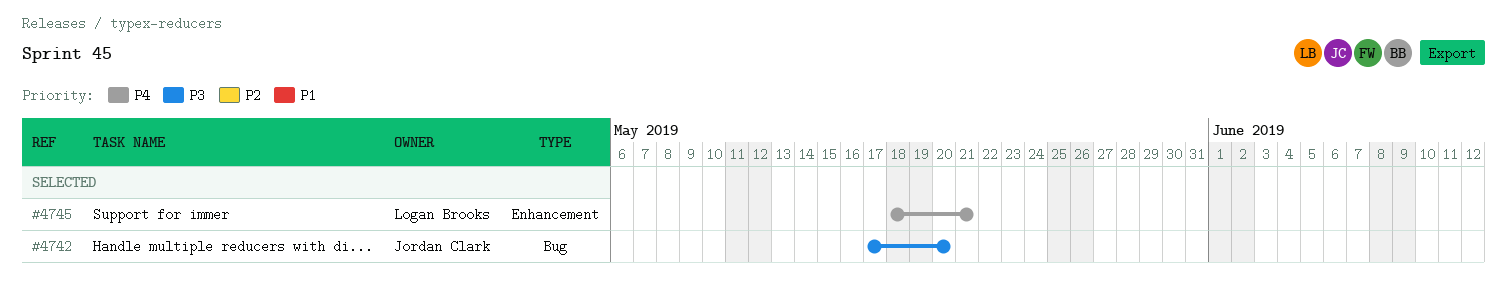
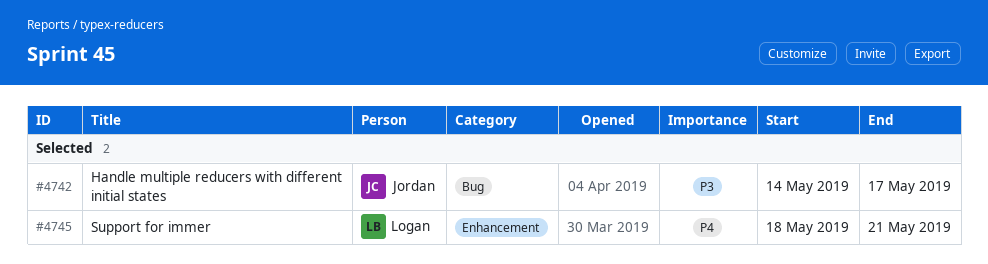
#4742, start: May 17 -> May 14
#4742, due: May 20 -> May 17

